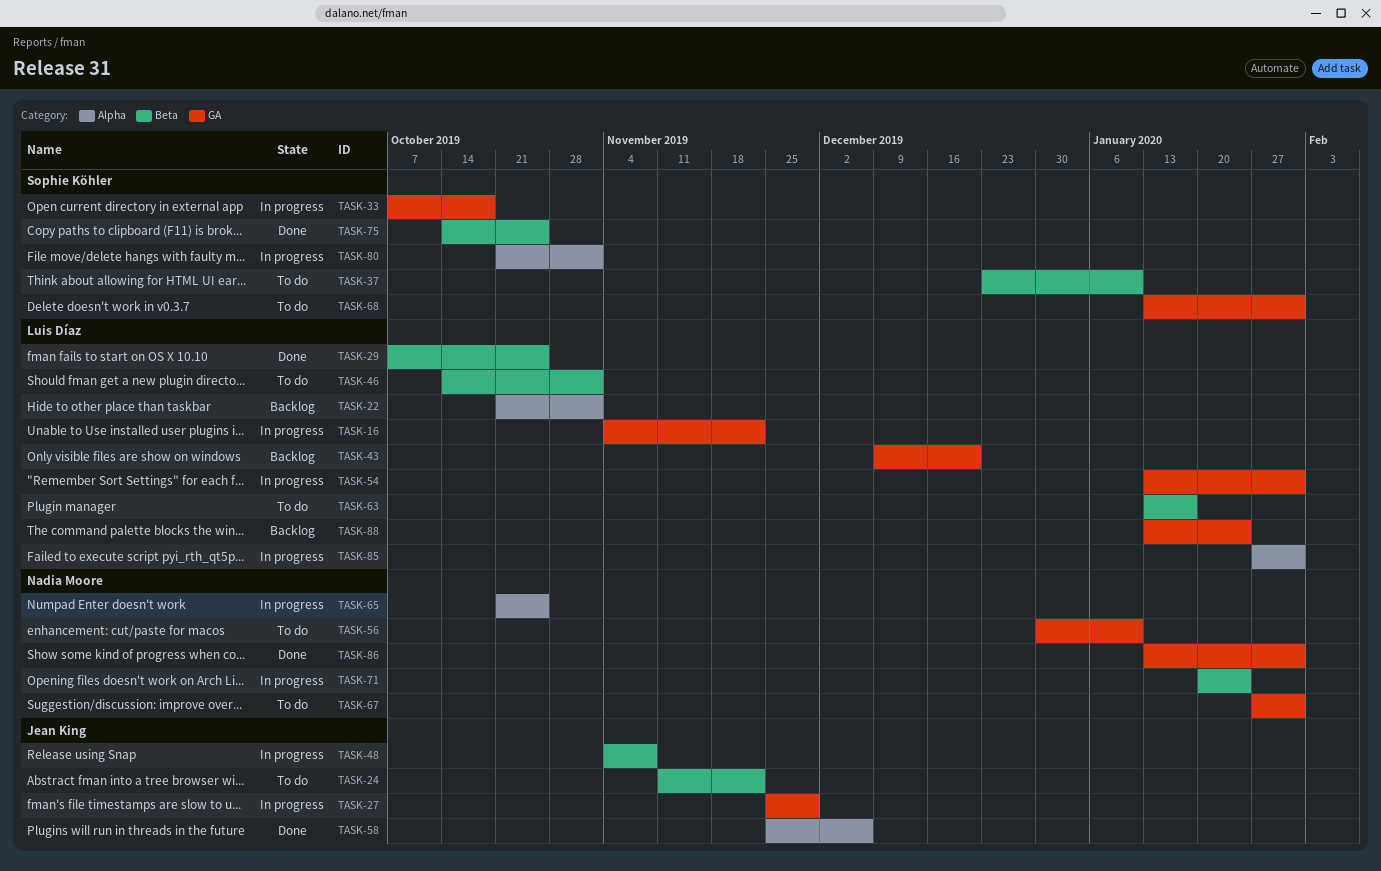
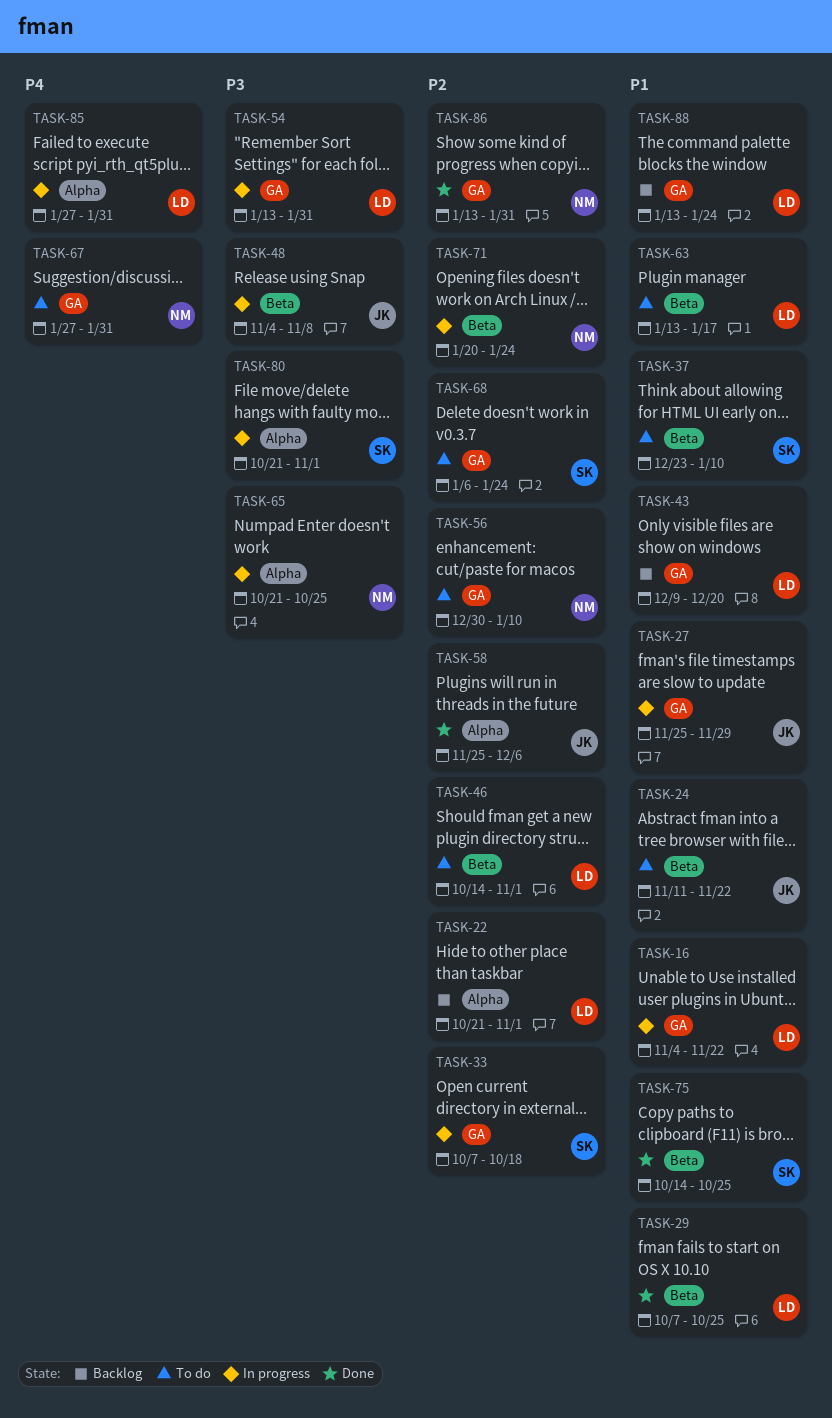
TASK-68, start: Jan 13 -> Jan 6
TASK-68, due: Jan 31 -> Jan 24

